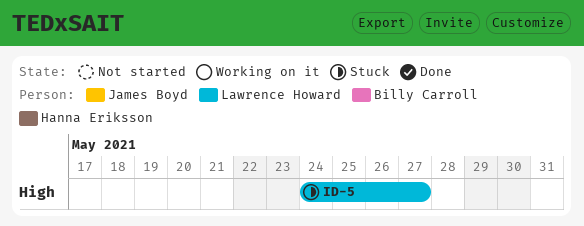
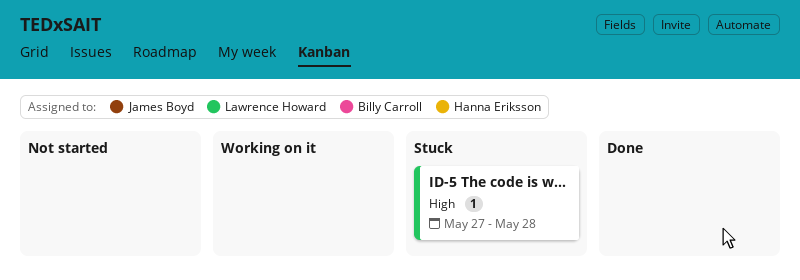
ID-5, start: May 24 -> May 27
ID-5, due: May 27 -> May 28

